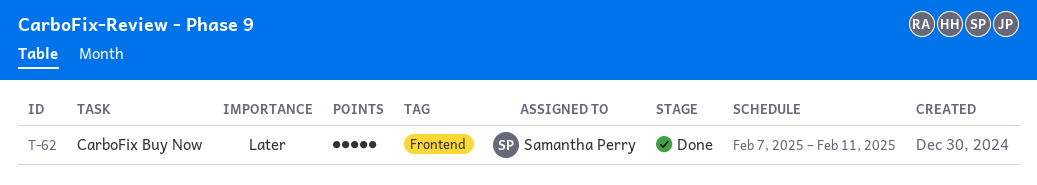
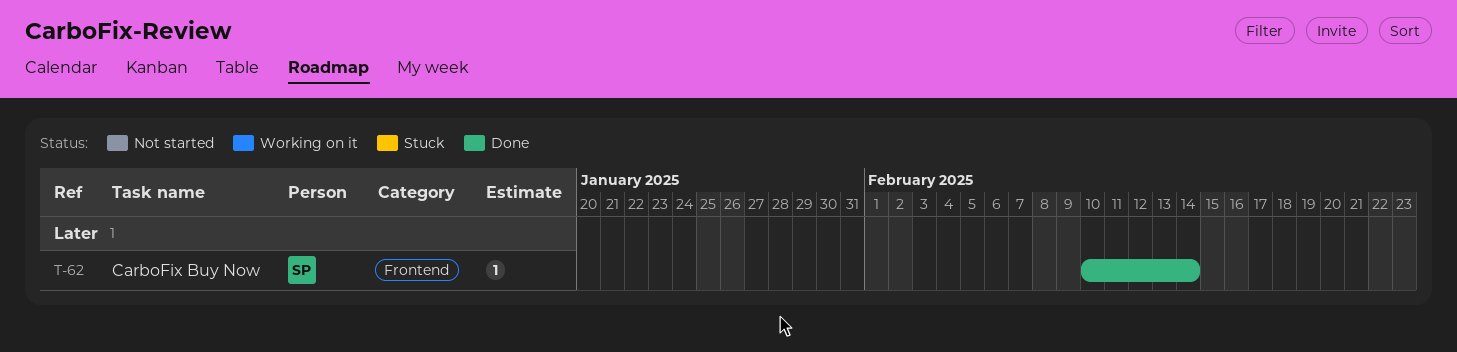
T-62, estimate: 5 -> 1
T-62, start: Feb 7 -> Feb 10
T-62, due: Feb 11 -> Feb 14

